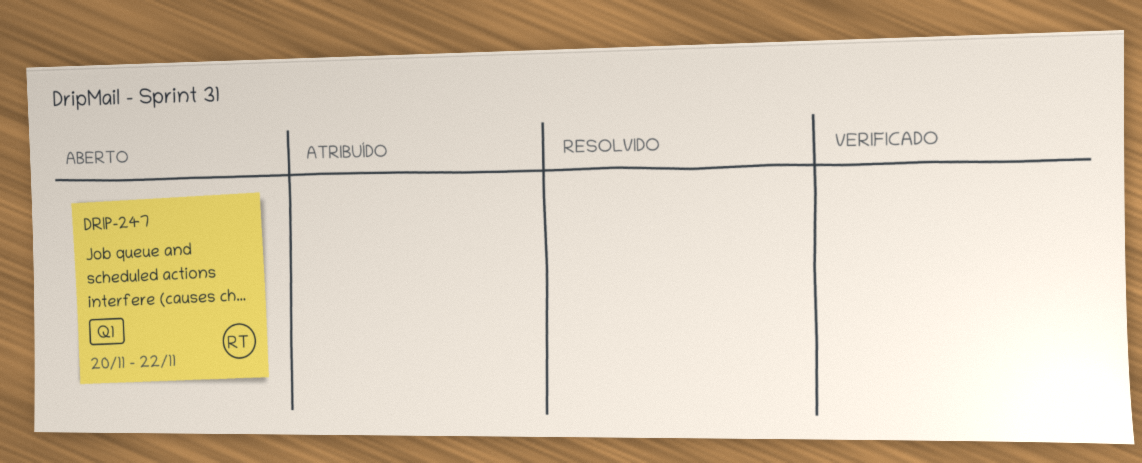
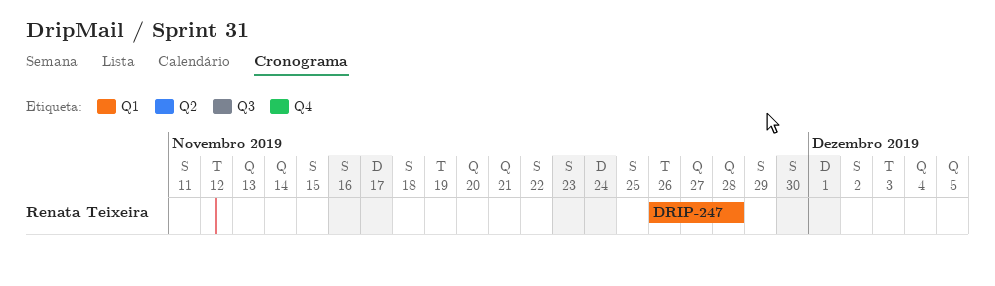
DRIP-247, start: Nov 20 -> Nov 26
DRIP-247, due: Nov 22 -> Nov 28

